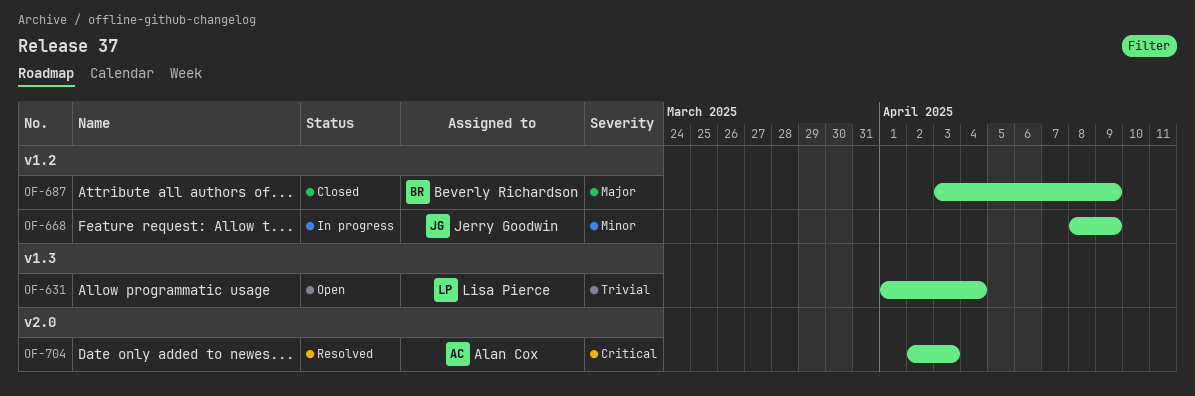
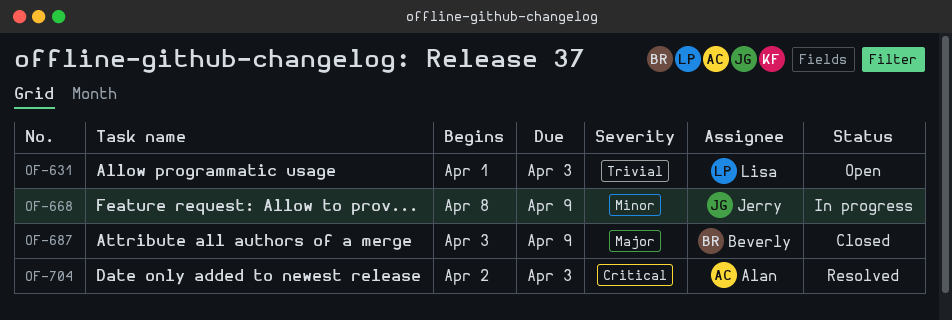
OF-631, due: Apr 4 -> Apr 3

